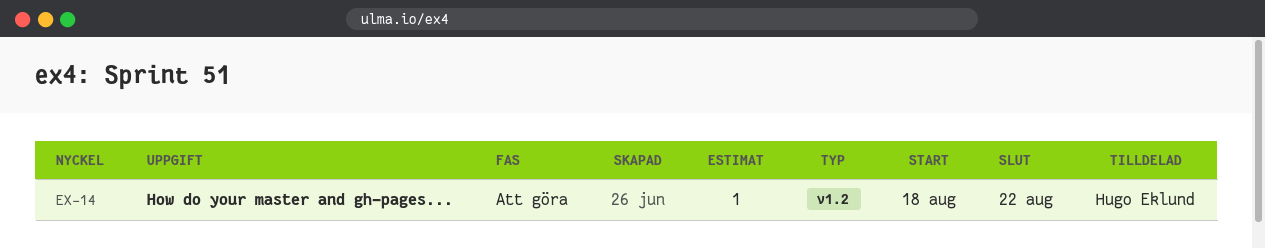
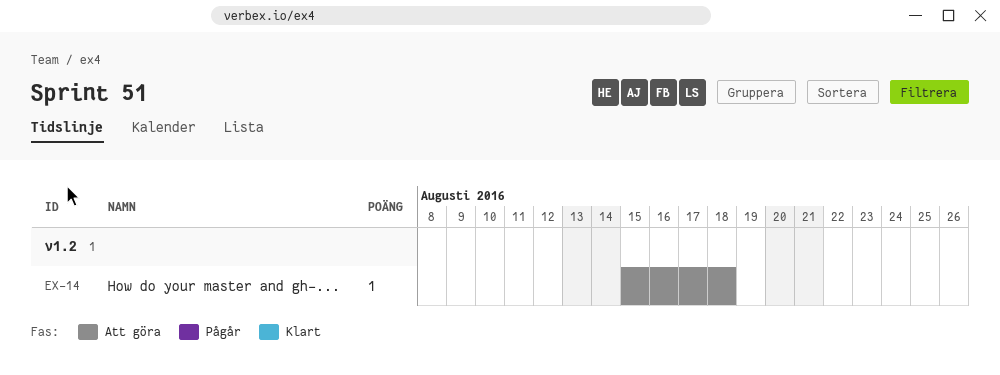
EX-14, start: Aug 18 -> Aug 15
EX-14, due: Aug 22 -> Aug 18

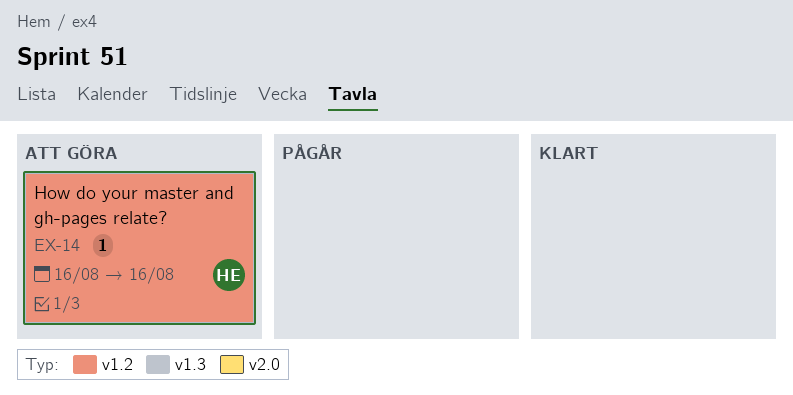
EX-14, start: Aug 15 -> Aug 16
EX-14, due: Aug 18 -> Aug 16

